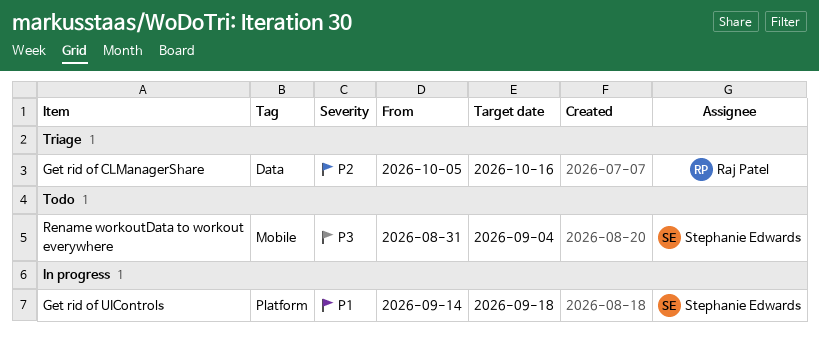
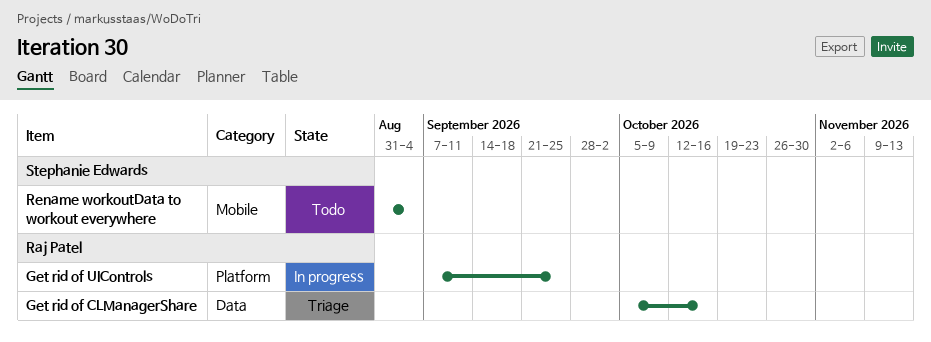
Get rid of UIControls, owner: Stephanie Edwards -> Raj Patel
Get rid of UIControls, start: Sep 14 -> Sep 7
Get rid of UIControls, due: Sep 18 -> Sep 25

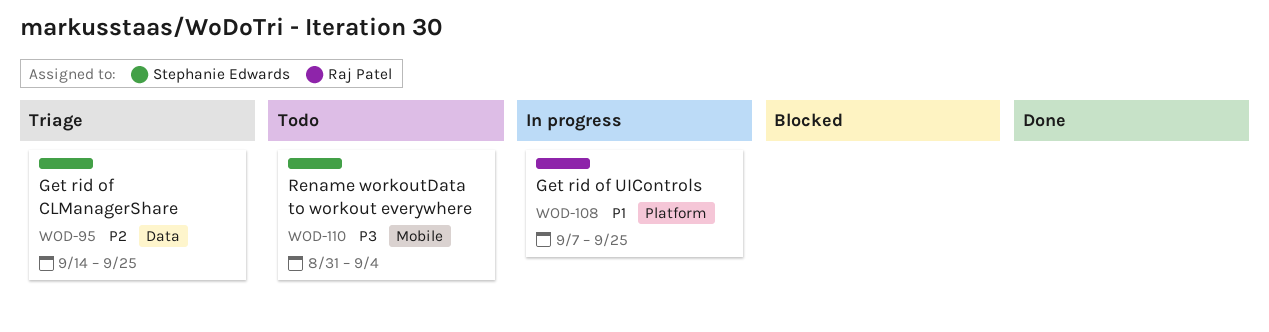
Get rid of CLManagerShare, owner: Raj Patel -> Stephanie Edwards
Get rid of CLManagerShare, start: Oct 5 -> Sep 14
Get rid of CLManagerShare, due: Oct 16 -> Sep 25

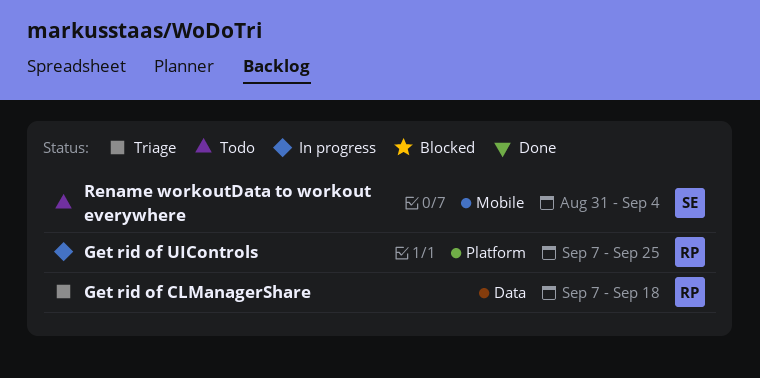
Get rid of CLManagerShare, owner: Stephanie Edwards -> Raj Patel
Get rid of CLManagerShare, start: Sep 14 -> Sep 7
Get rid of CLManagerShare, due: Sep 25 -> Sep 18

